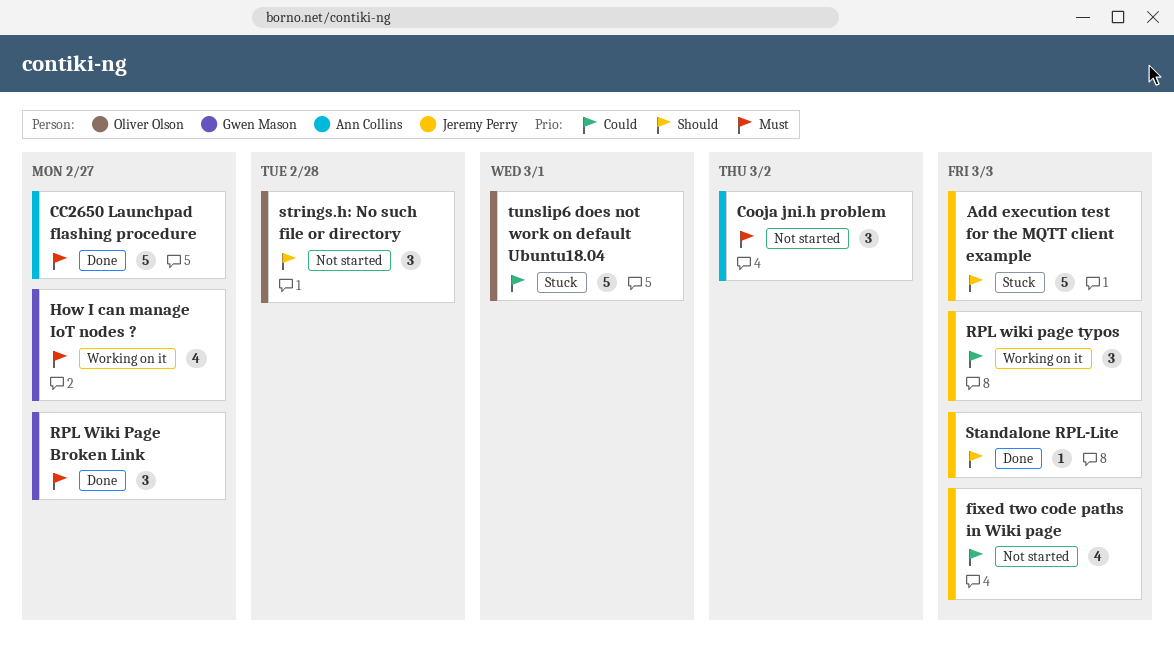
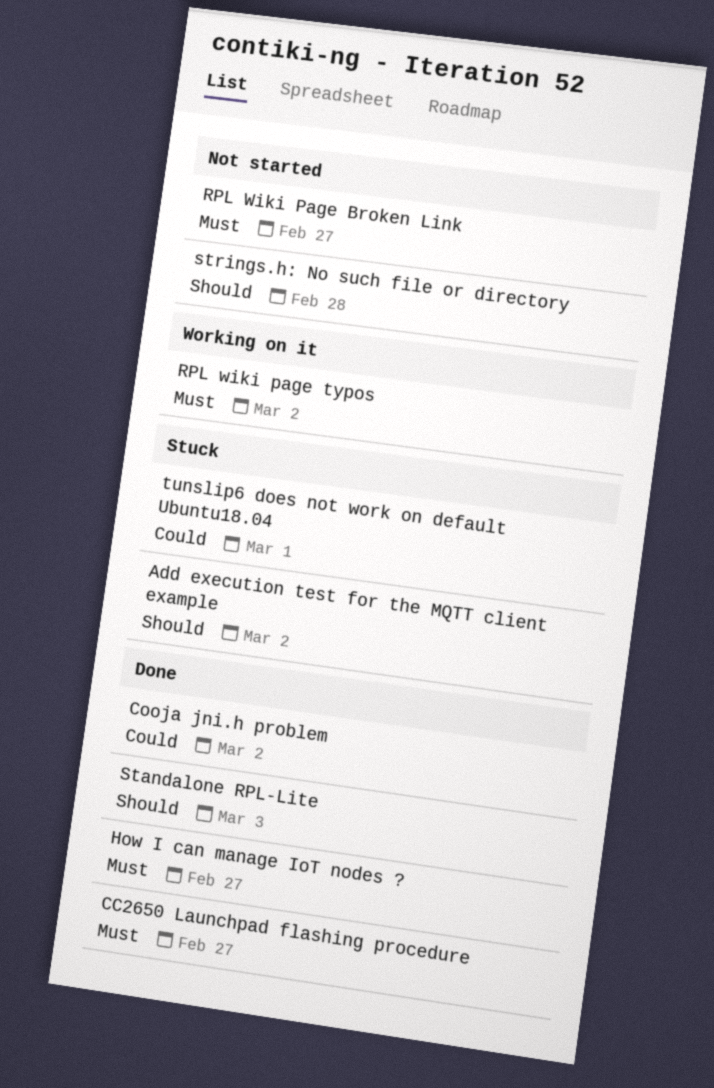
Add execution test for the MQTT client example, due: Mar 3 -> Mar 2
Cooja jni.h problem, status: Not started -> Done
Cooja jni.h problem, priority: Must -> Could
fixed two code paths in Wiki page: present -> none
How I can manage IoT nodes ?, status: Working on it -> Done
RPL Wiki Page Broken Link, status: Done -> Not started
RPL wiki page typos, priority: Could -> Must
RPL wiki page typos, due: Mar 3 -> Mar 2

